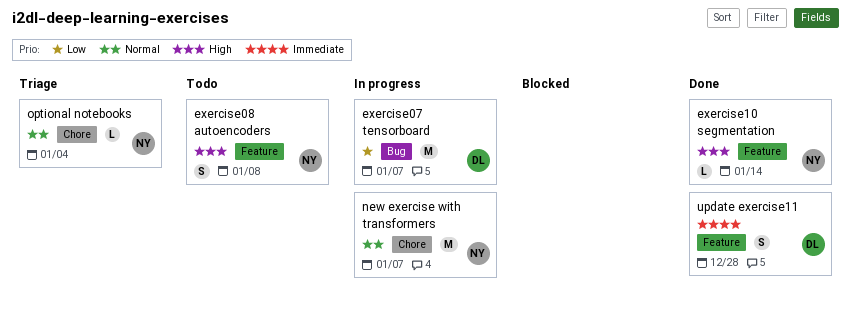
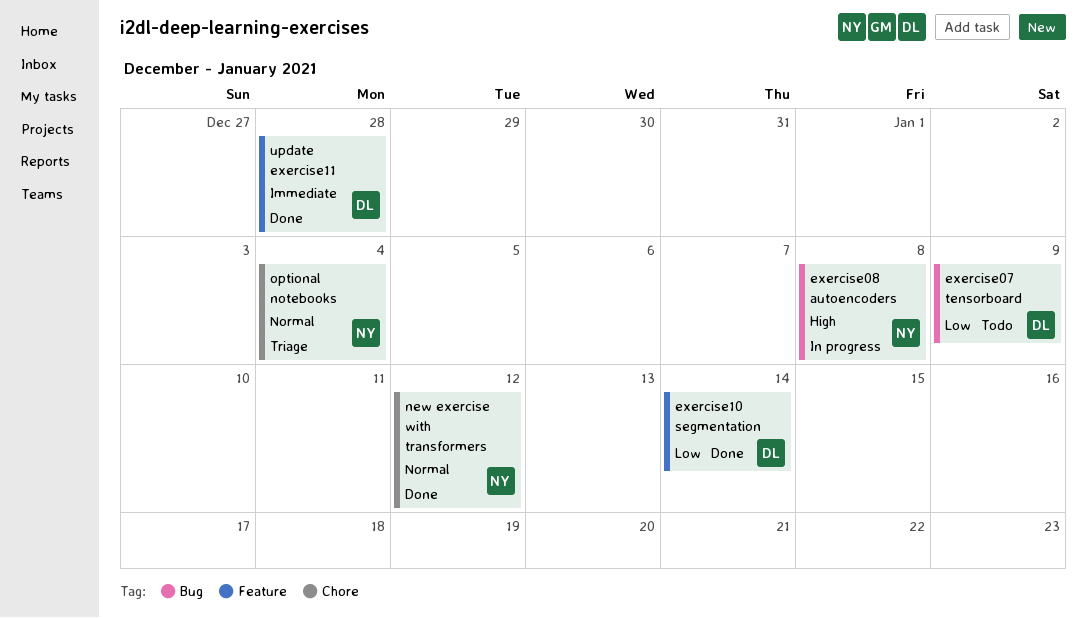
exercise07 tensorboard, status: In progress -> Todo
exercise07 tensorboard, due: Jan 7 -> Jan 9
exercise08 autoencoders, status: Todo -> In progress
exercise08 autoencoders, label: Feature -> Bug
exercise10 segmentation, owner: NY -> DL
exercise10 segmentation, priority: High -> Low
new exercise with transformers, status: In progress -> Done
new exercise with transformers, due: Jan 7 -> Jan 12

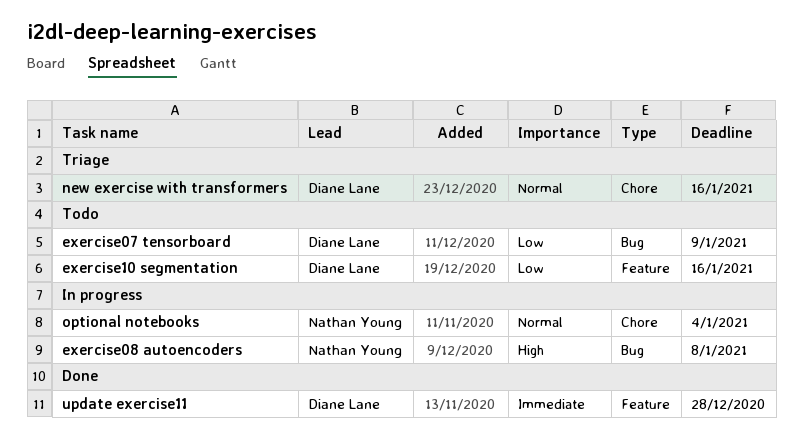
exercise10 segmentation, status: Done -> Todo
exercise10 segmentation, due: Jan 14 -> Jan 16
new exercise with transformers, status: Done -> Triage
new exercise with transformers, owner: Nathan Young -> Diane Lane
new exercise with transformers, due: Jan 12 -> Jan 16
optional notebooks, status: Triage -> In progress

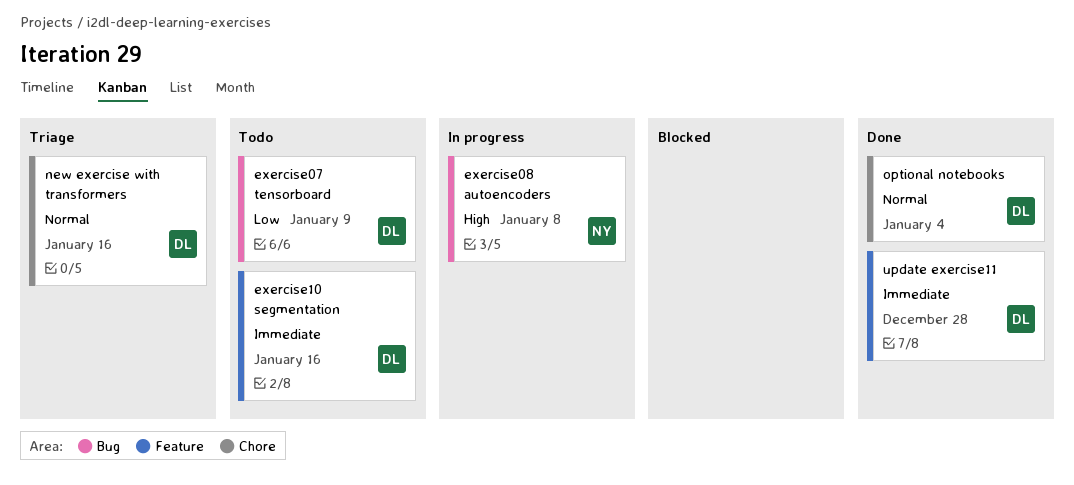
exercise10 segmentation, priority: Low -> Immediate
optional notebooks, status: In progress -> Done
optional notebooks, owner: Nathan Young -> Diane Lane

